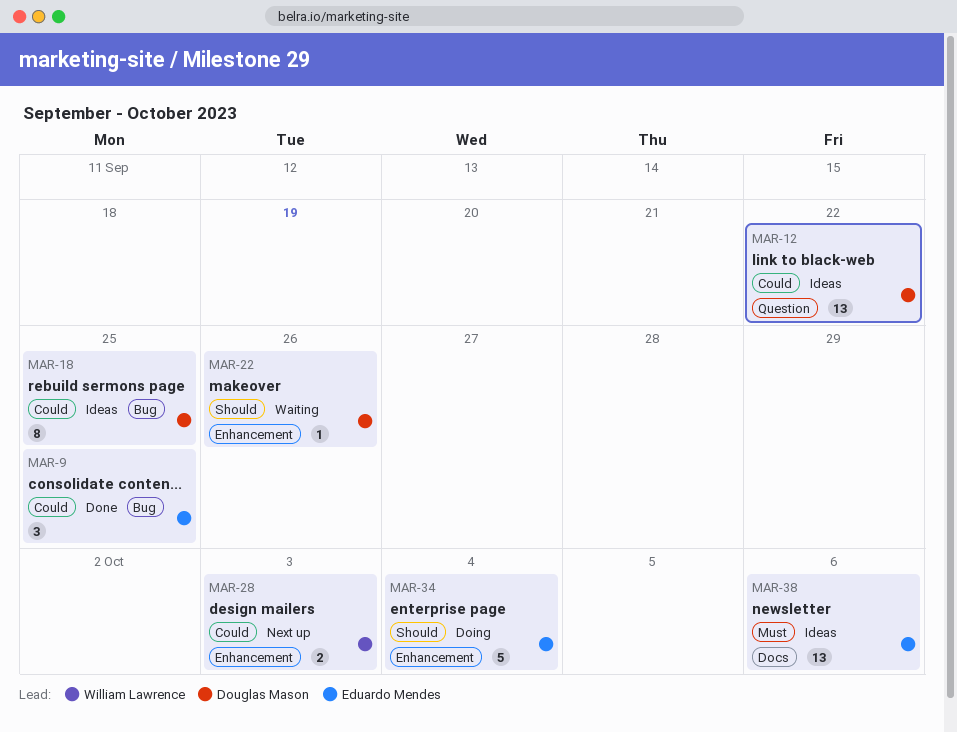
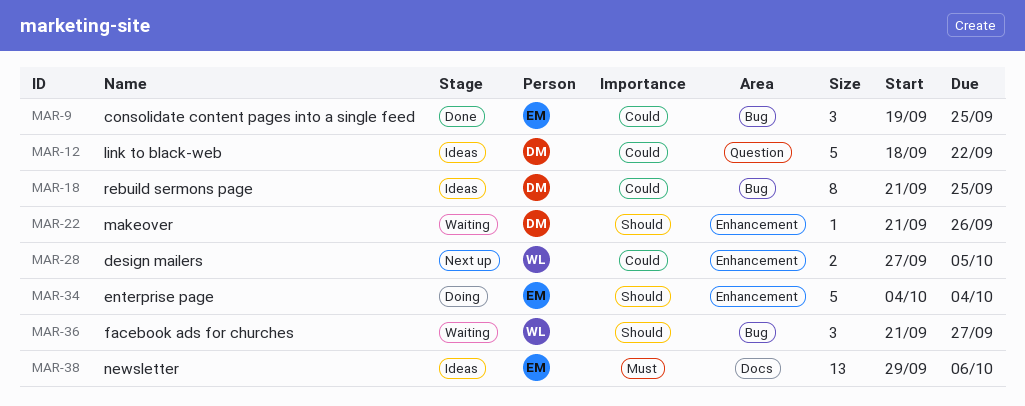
MAR-12, estimate: 13 -> 5
MAR-28, due: Oct 3 -> Oct 5
MAR-36: none -> present

